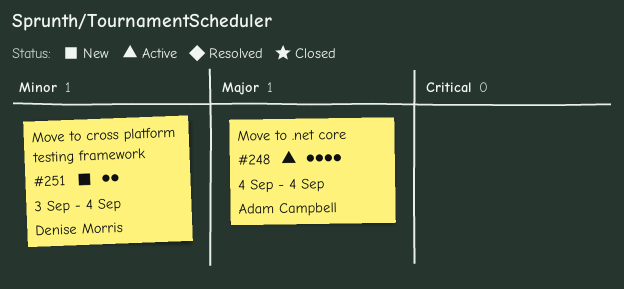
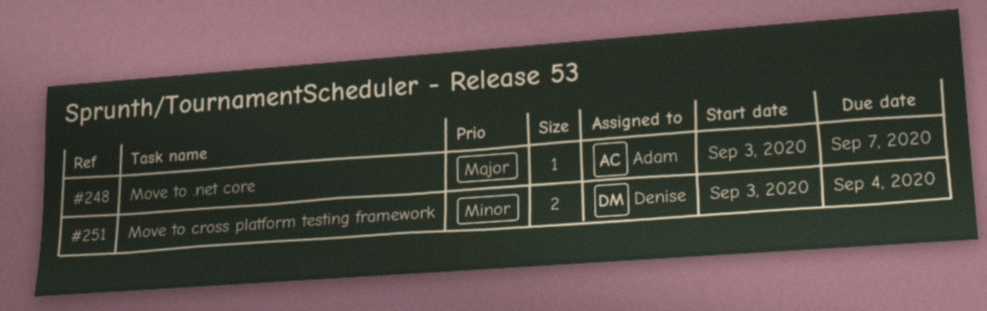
#248, estimate: 4 -> 1
#248, start: Sep 4 -> Sep 3
#248, due: Sep 4 -> Sep 7

